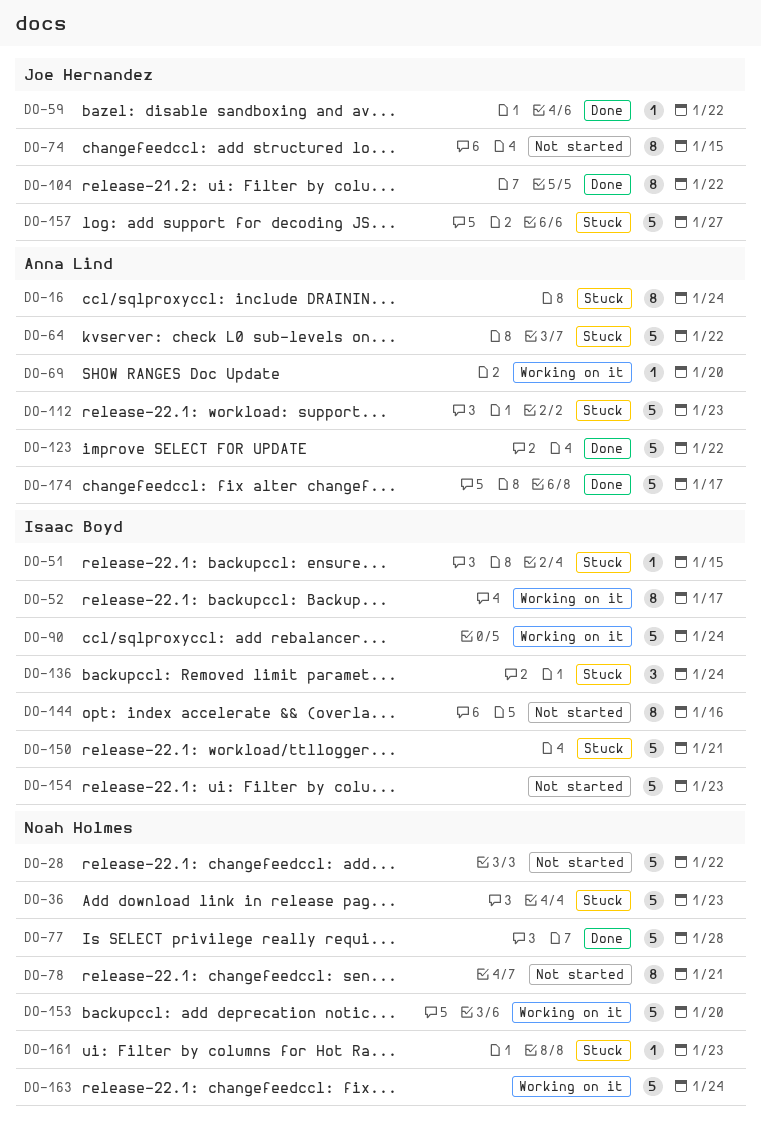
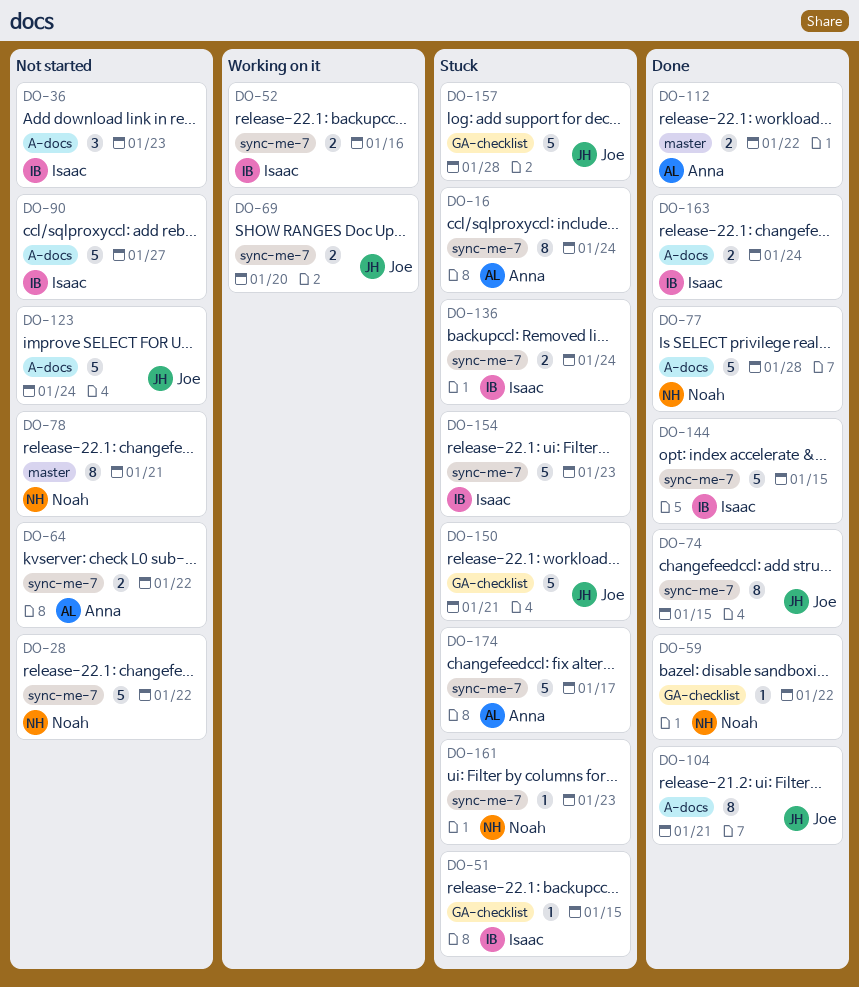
DO-36, status: Stuck -> Not started
DO-36, owner: Noah Holmes -> Isaac Boyd
DO-36, estimate: 5 -> 3
DO-52, estimate: 8 -> 2
DO-52, due: Jan 17 -> Jan 16
DO-59, owner: Joe Hernandez -> Noah Holmes
DO-64, status: Stuck -> Not started
DO-64, estimate: 5 -> 2
DO-69, owner: Anna Lind -> Joe Hernandez
DO-69, estimate: 1 -> 2
DO-74, status: Not started -> Done
DO-90, status: Working on it -> Not started
DO-90, due: Jan 24 -> Jan 27
DO-104, due: Jan 22 -> Jan 21
DO-112, status: Stuck -> Done
DO-112, estimate: 5 -> 2
DO-112, due: Jan 23 -> Jan 22
DO-123, status: Done -> Not started
DO-123, owner: Anna Lind -> Joe Hernandez
DO-123, due: Jan 22 -> Jan 24
DO-136, estimate: 3 -> 2
DO-144, status: Not started -> Done
DO-144, estimate: 8 -> 5
DO-144, due: Jan 16 -> Jan 15
DO-150, owner: Isaac Boyd -> Joe Hernandez
DO-153: present -> none
DO-154, status: Not started -> Stuck
DO-157, due: Jan 27 -> Jan 28
DO-163, status: Working on it -> Done
DO-163, owner: Noah Holmes -> Isaac Boyd
DO-163, estimate: 5 -> 2
DO-174, status: Done -> Stuck

